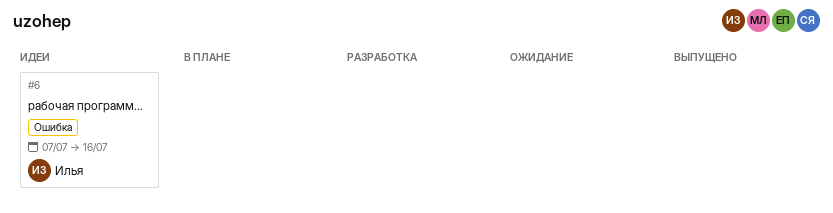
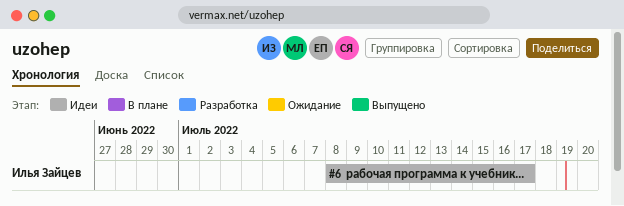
#6, start: Jul 7 -> Jul 8
#6, due: Jul 16 -> Jul 17

